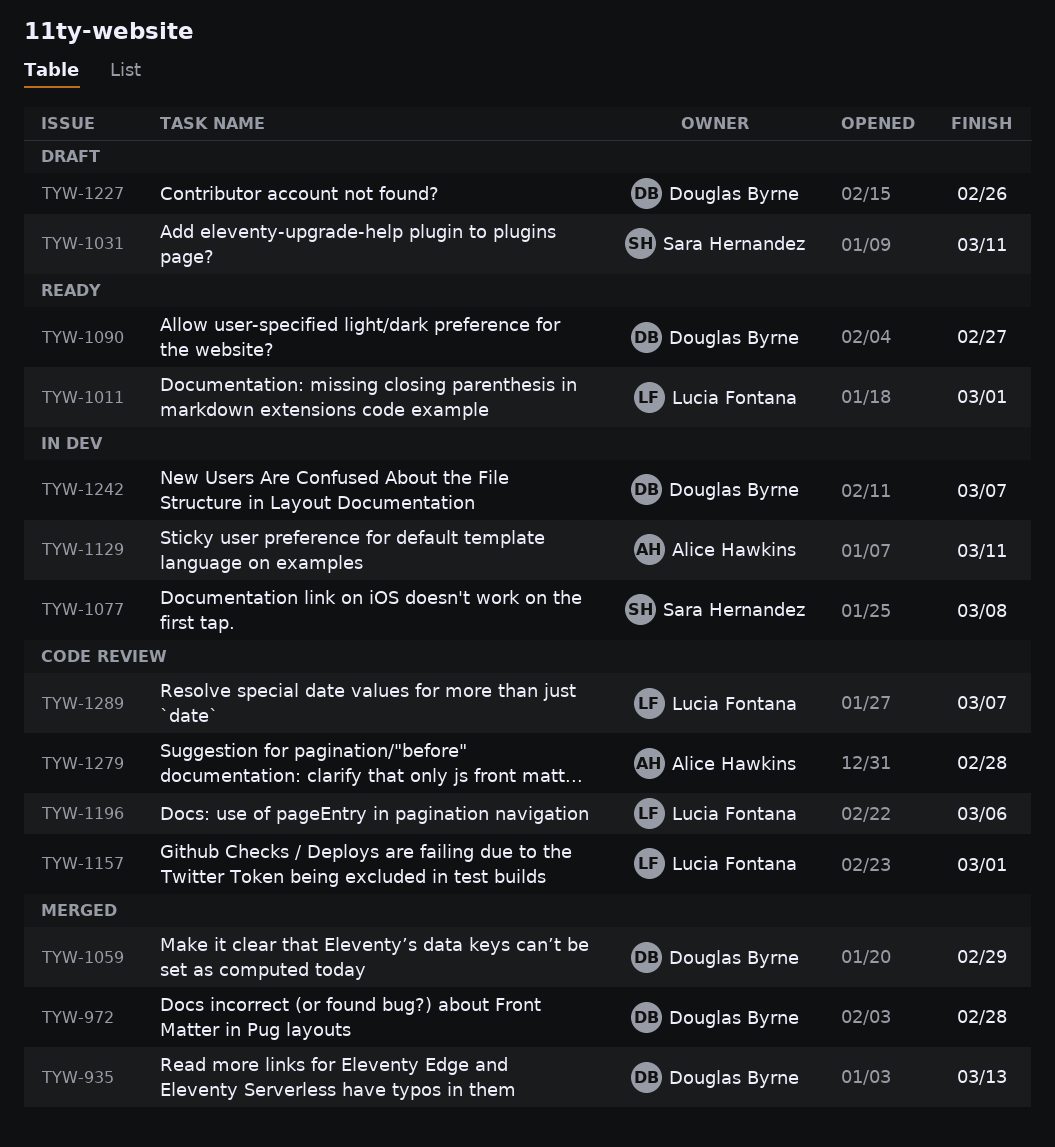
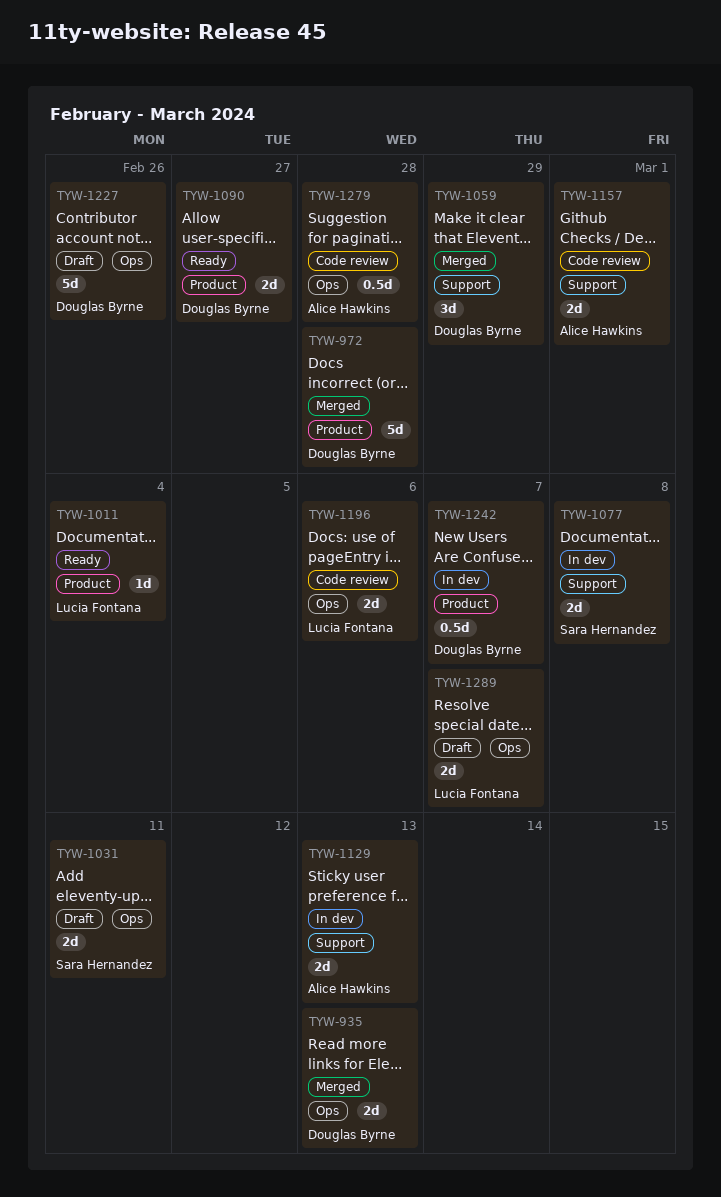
TYW-1011, due: Mar 1 -> Mar 4
TYW-1129, due: Mar 11 -> Mar 13
TYW-1157, owner: Lucia Fontana -> Alice Hawkins
TYW-1289, status: Code review -> Draft

